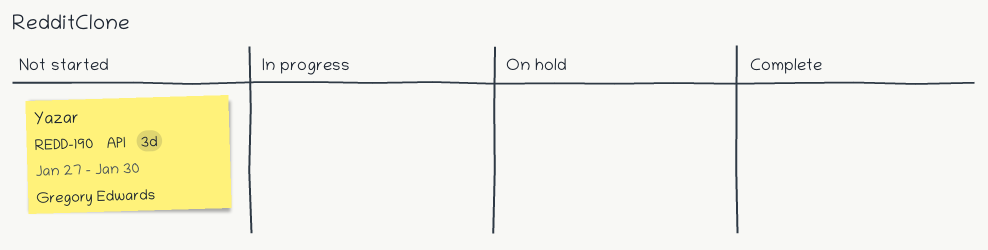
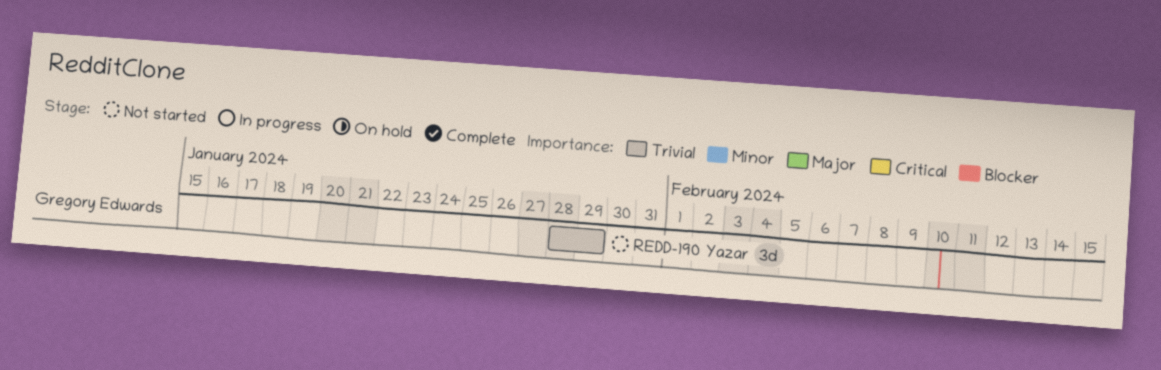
REDD-190, start: Jan 27 -> Jan 28
REDD-190, due: Jan 30 -> Jan 29

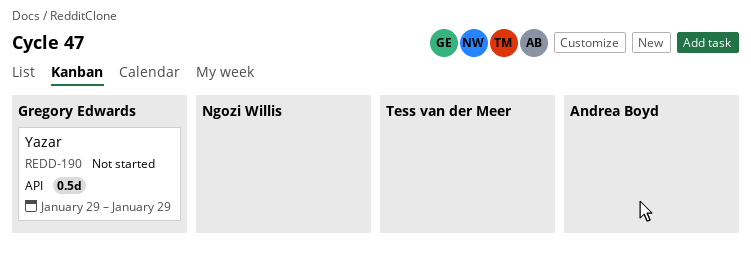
REDD-190, estimate: 3d -> 0.5d
REDD-190, start: Jan 28 -> Jan 29

